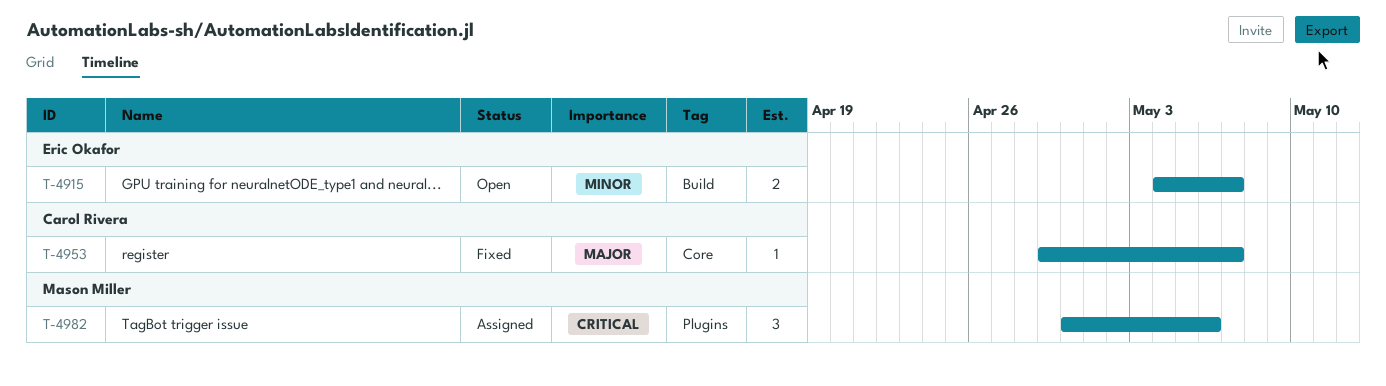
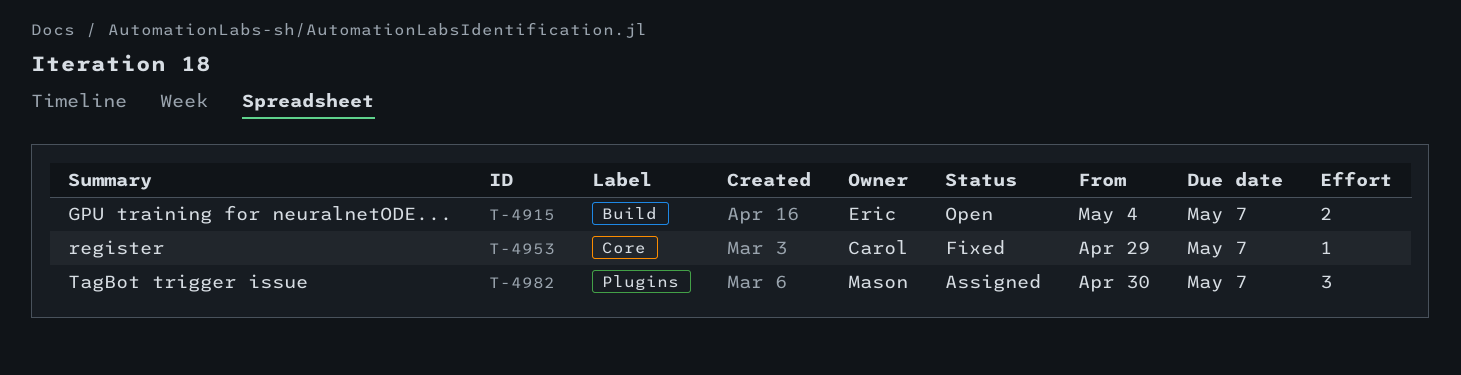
T-4982, due: May 6 -> May 7

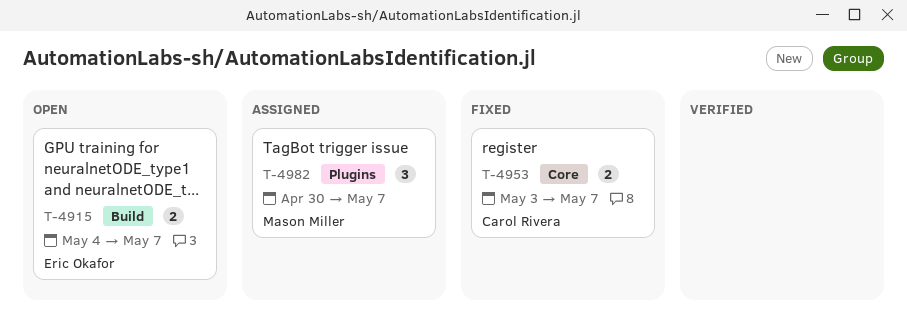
T-4953, estimate: 1 -> 2
T-4953, start: Apr 29 -> May 3

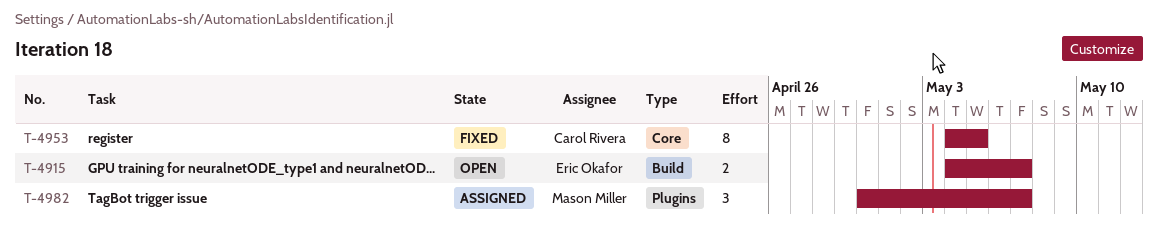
T-4953, estimate: 2 -> 8
T-4953, start: May 3 -> May 4
T-4953, due: May 7 -> May 5

